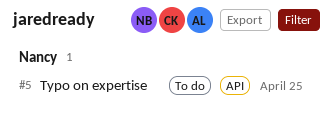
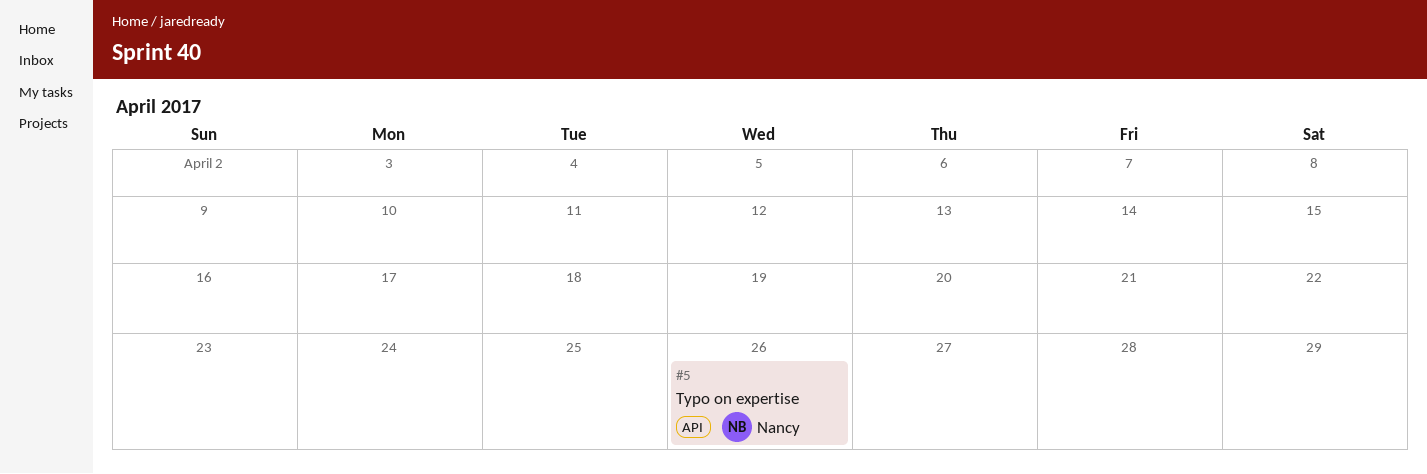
#5, due: Apr 25 -> Apr 26

